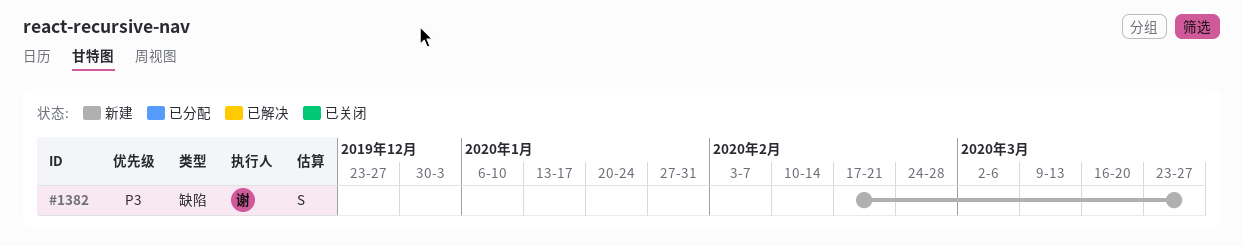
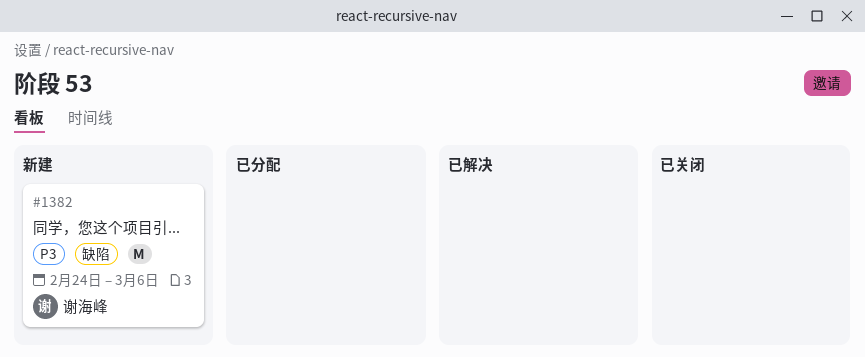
#1382, estimate: S -> M
#1382, start: Feb 17 -> Feb 24
#1382, due: Mar 27 -> Mar 6

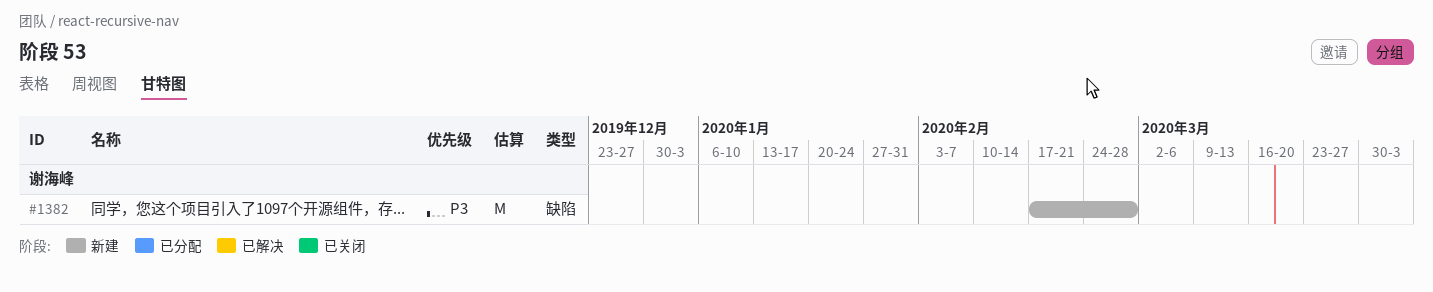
#1382, start: Feb 24 -> Feb 17
#1382, due: Mar 6 -> Feb 28

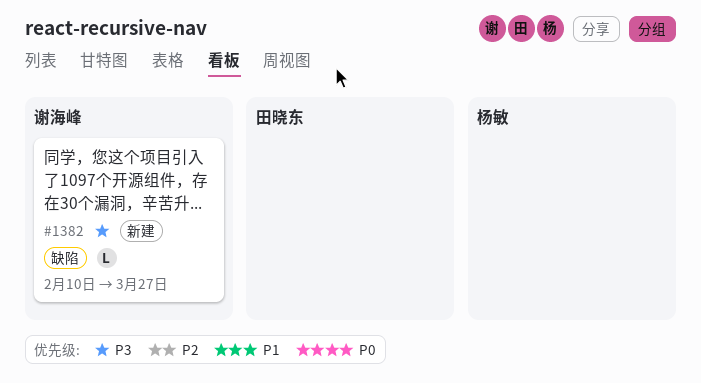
#1382, estimate: M -> L
#1382, start: Feb 17 -> Feb 10
#1382, due: Feb 28 -> Mar 27

